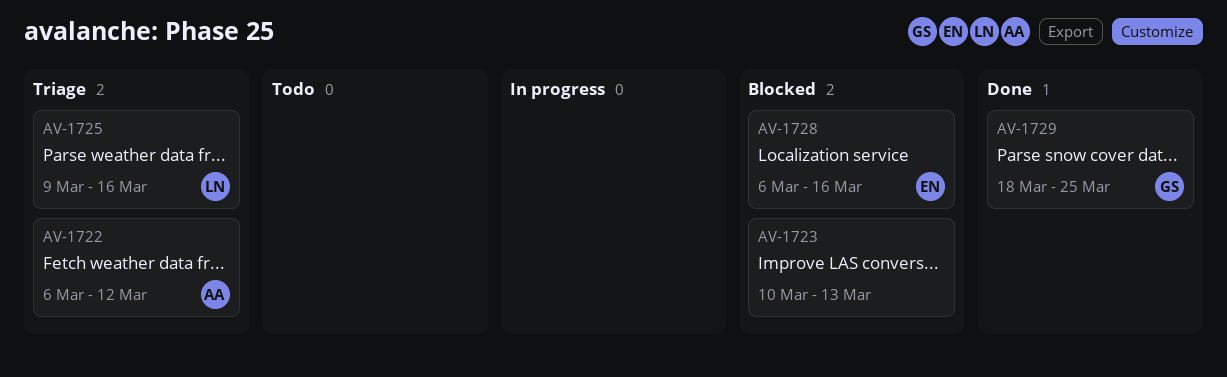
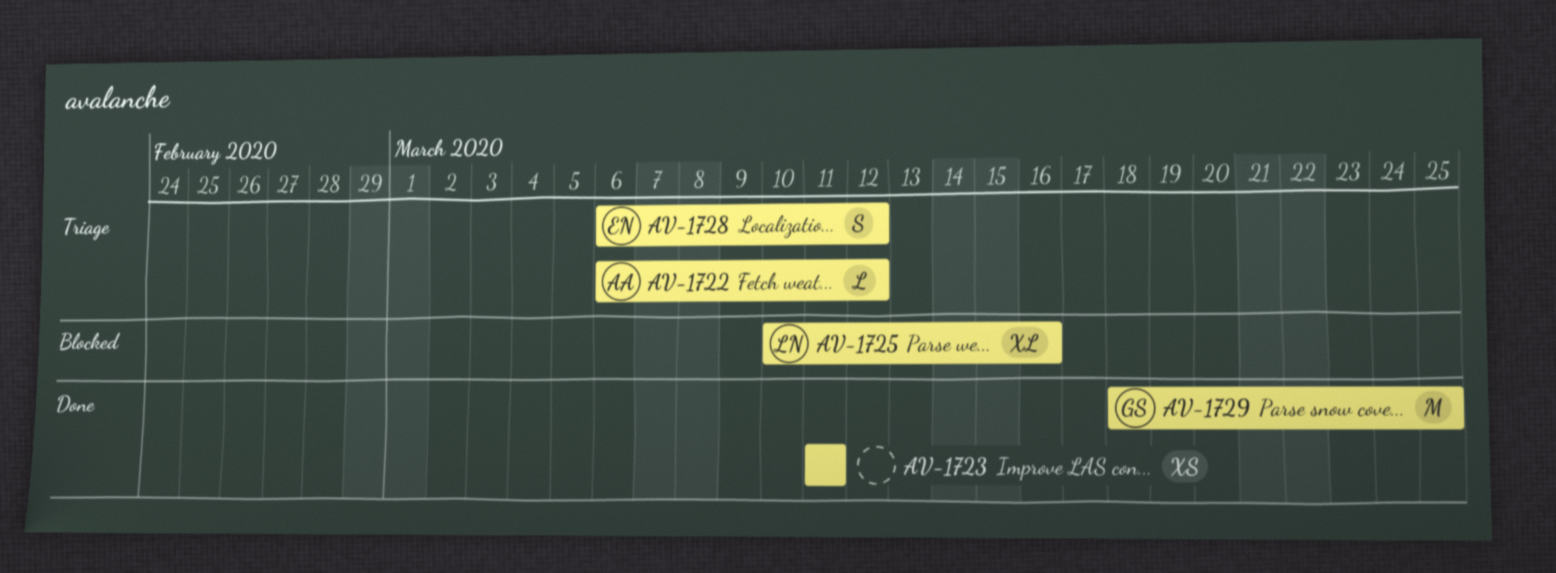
AV-1723, status: Blocked -> Done
AV-1723, start: Mar 10 -> Mar 11
AV-1723, due: Mar 13 -> Mar 11
AV-1725, status: Triage -> Blocked
AV-1725, start: Mar 9 -> Mar 10
AV-1728, status: Blocked -> Triage
AV-1728, due: Mar 16 -> Mar 12

